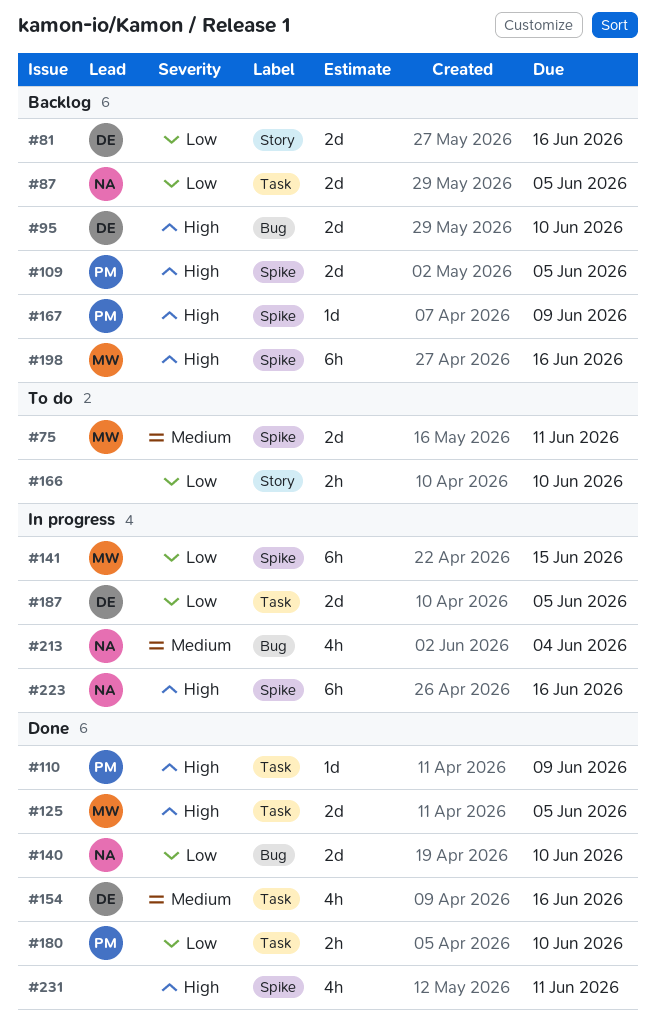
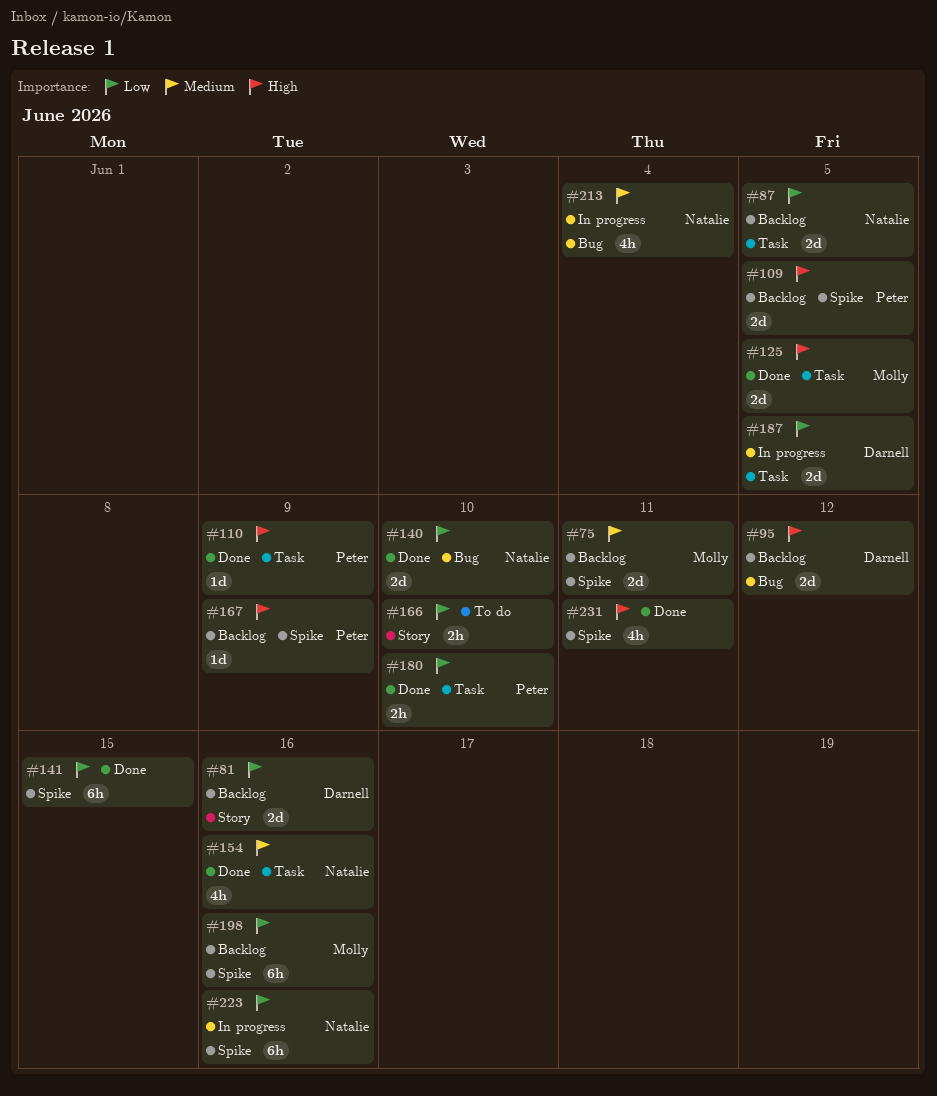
#75, status: To do -> Backlog
#95, due: Jun 10 -> Jun 12
#141, status: In progress -> Done
#141, owner: Molly -> none
#154, owner: Darnell -> Natalie
#198, priority: High -> Low
#223, priority: High -> Low

